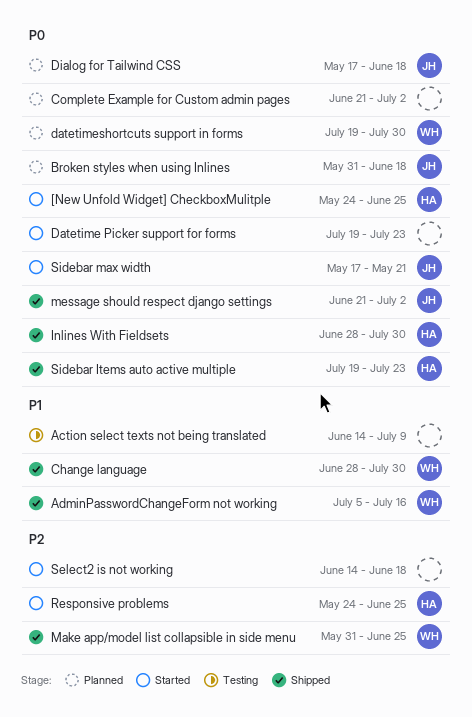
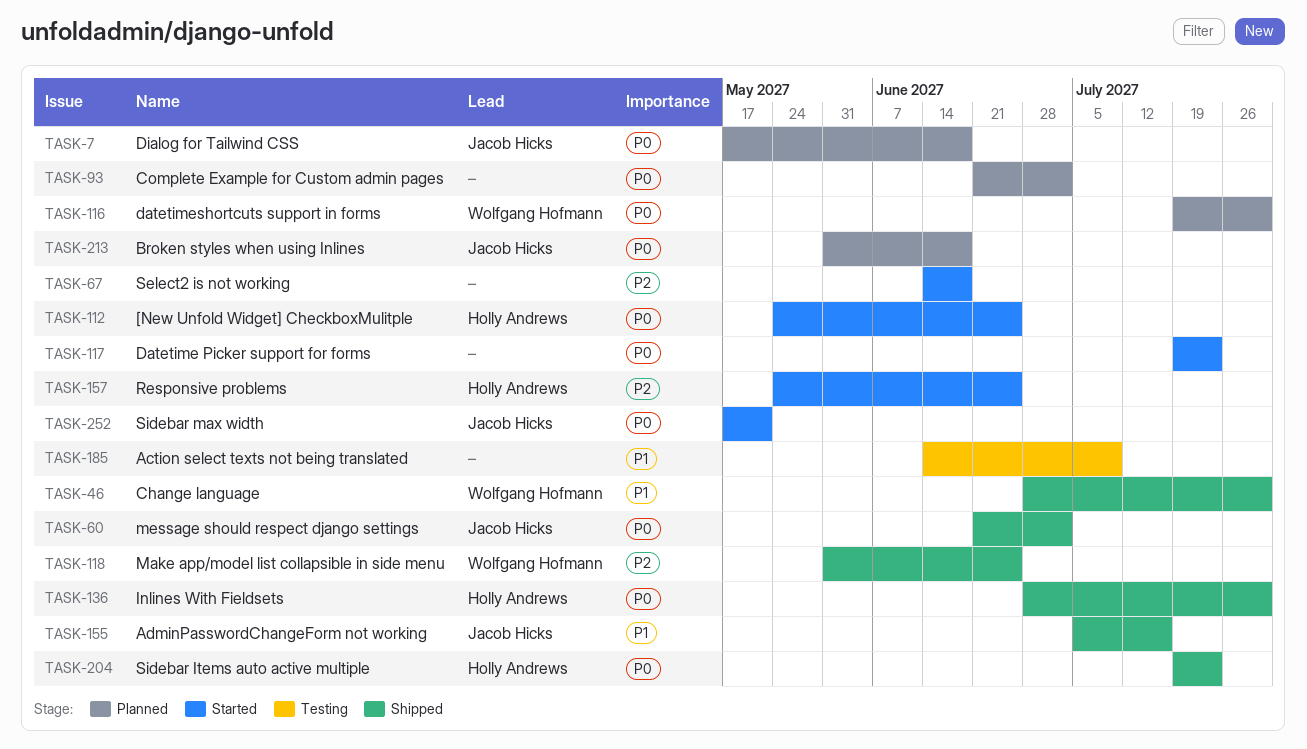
AdminPasswordChangeForm not working, owner: Wolfgang Hofmann -> Jacob Hicks

